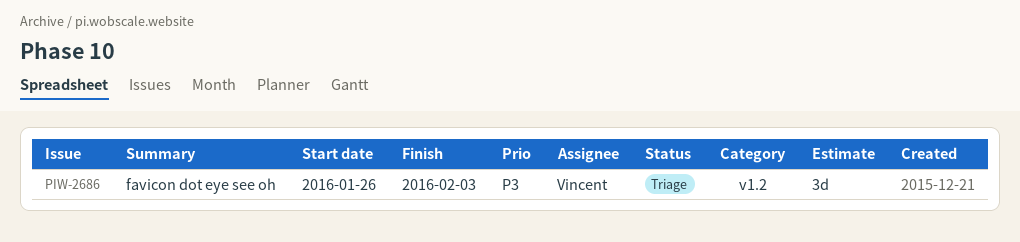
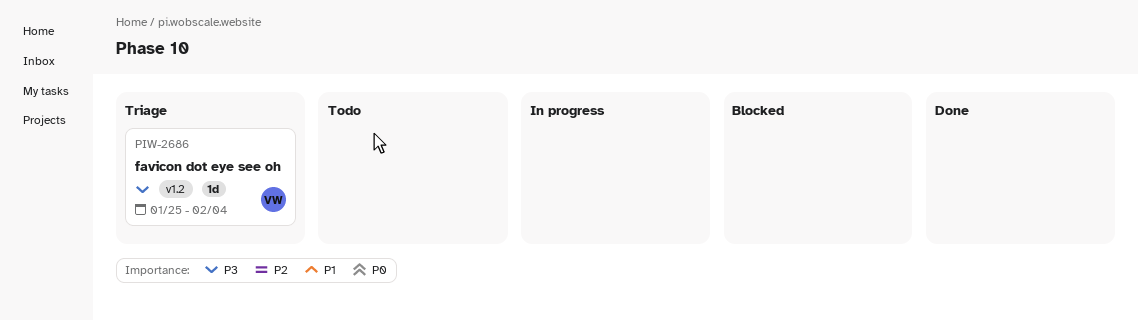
PIW-2686, estimate: 3d -> 1d
PIW-2686, start: Jan 26 -> Jan 25
PIW-2686, due: Feb 3 -> Feb 4

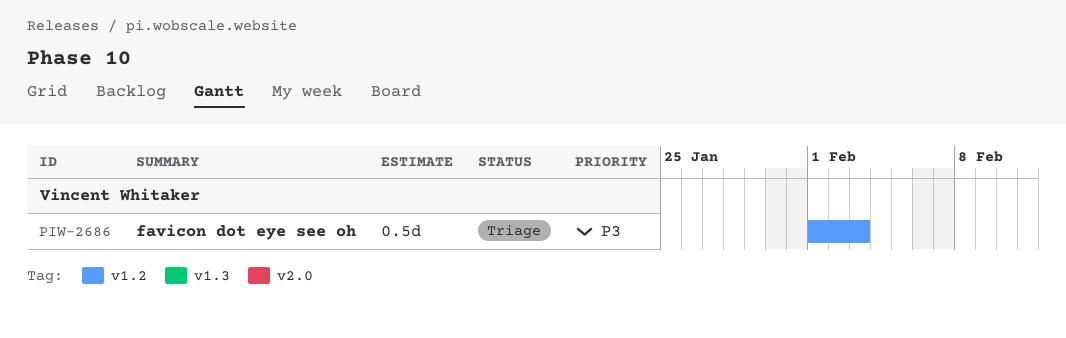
PIW-2686, estimate: 1d -> 0.5d
PIW-2686, start: Jan 25 -> Feb 1
PIW-2686, due: Feb 4 -> Feb 3

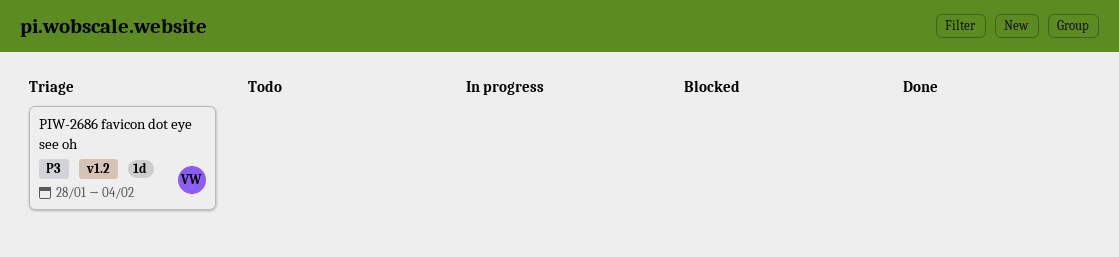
PIW-2686, estimate: 0.5d -> 1d
PIW-2686, start: Feb 1 -> Jan 28
PIW-2686, due: Feb 3 -> Feb 4

